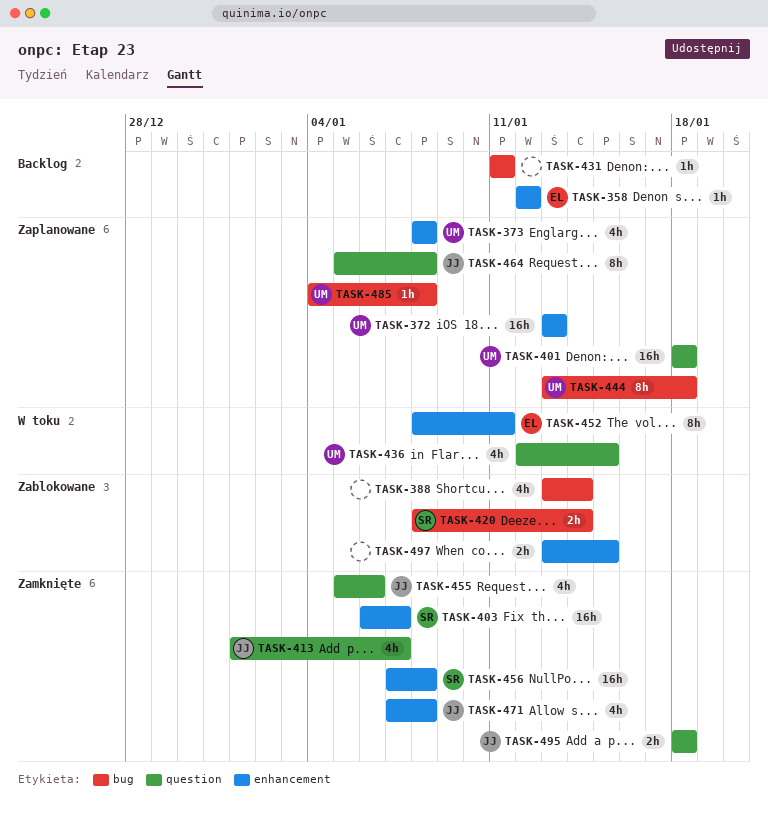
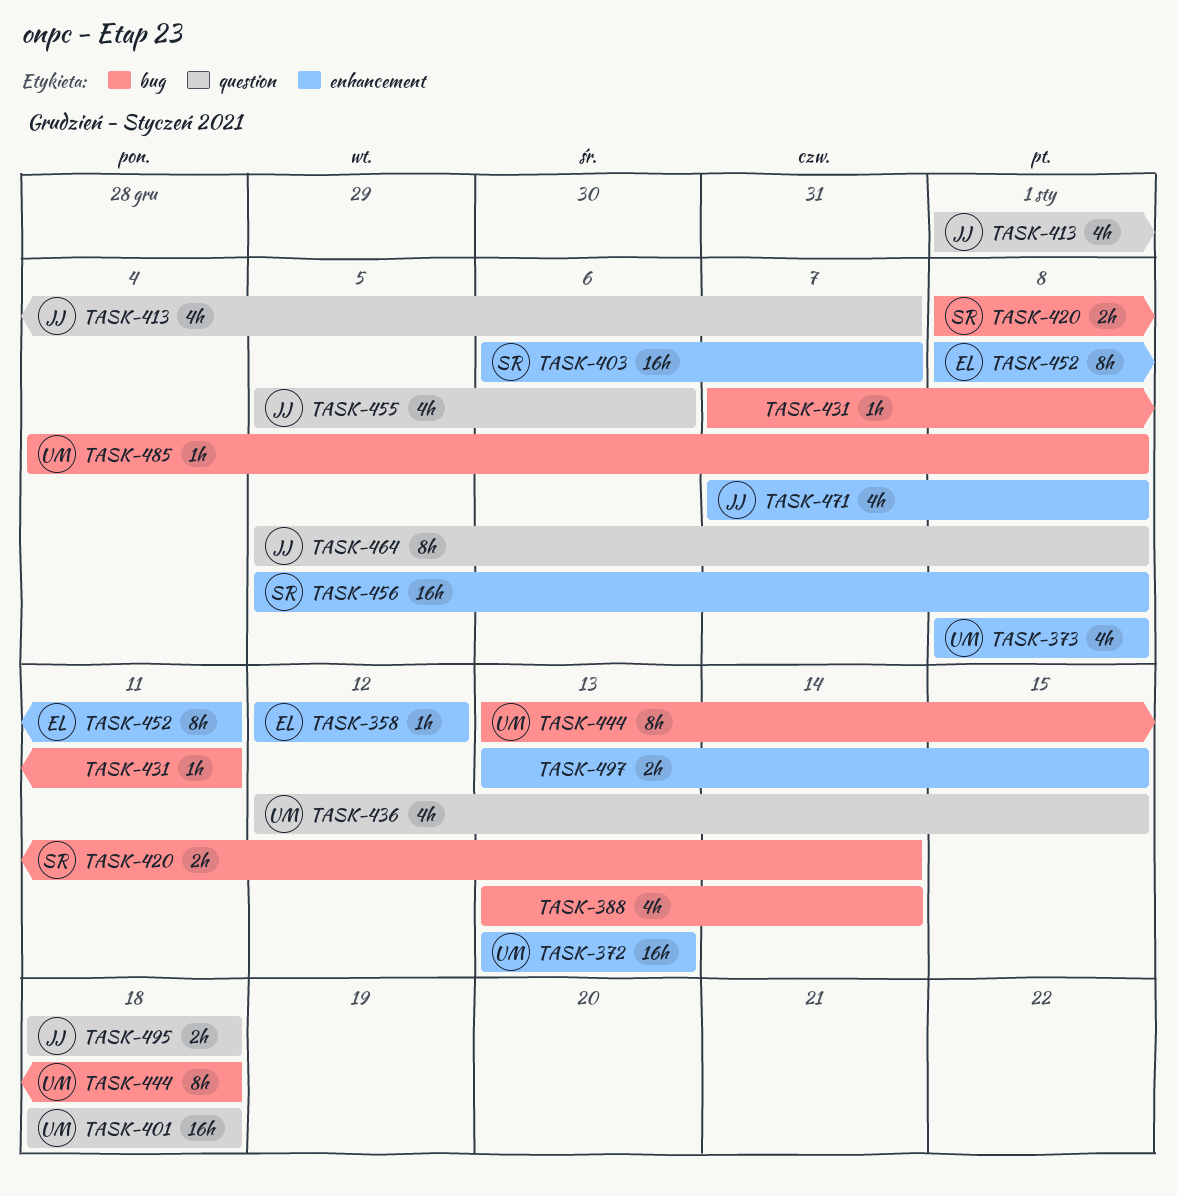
TASK-431, start: Jan 11 -> Jan 7
TASK-456, start: Jan 7 -> Jan 5

